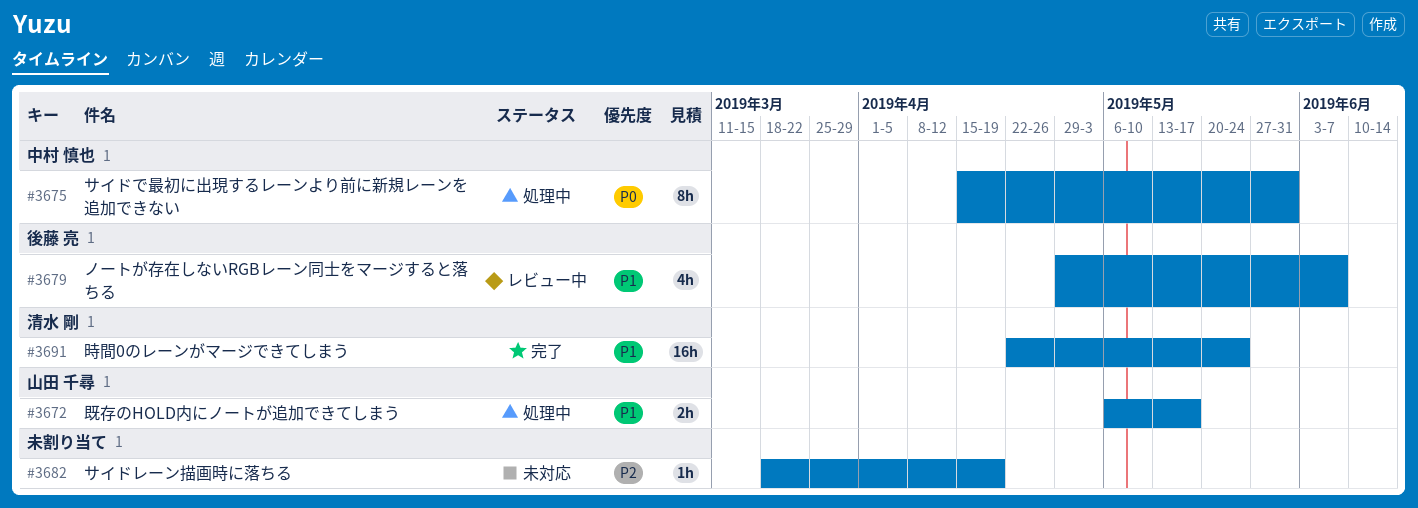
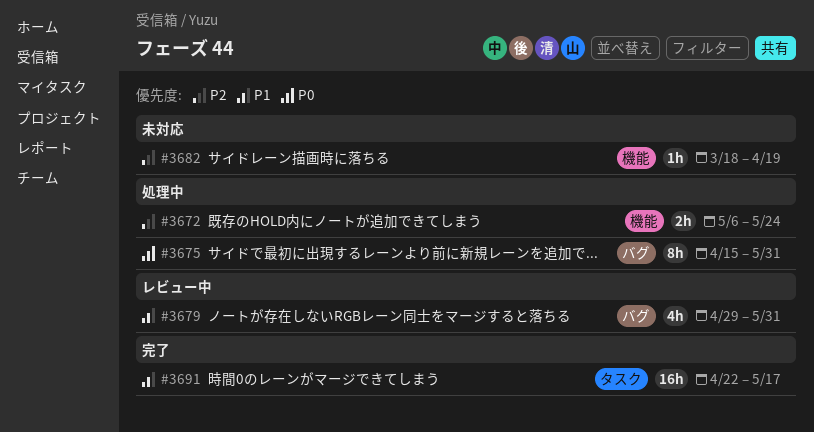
#3672, priority: P1 -> P2
#3672, due: May 17 -> May 24
#3679, due: Jun 7 -> May 31
#3691, due: May 24 -> May 17

